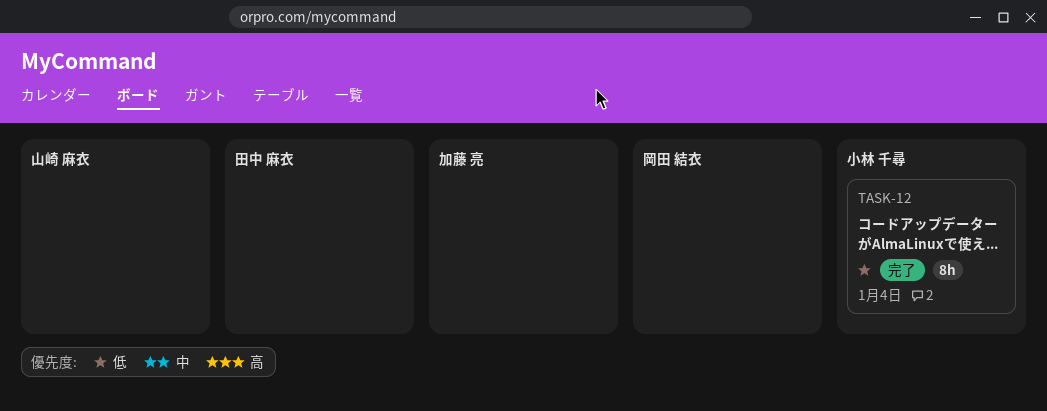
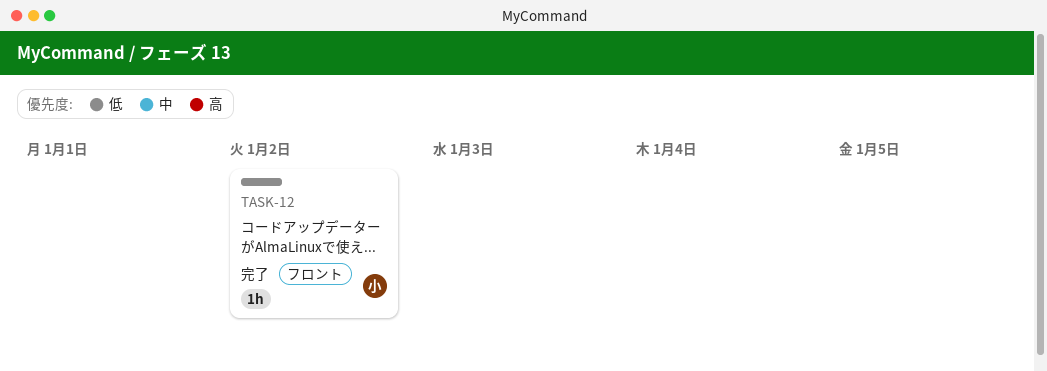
TASK-12, estimate: 8h -> 1h
TASK-12, due: Jan 4 -> Jan 2

